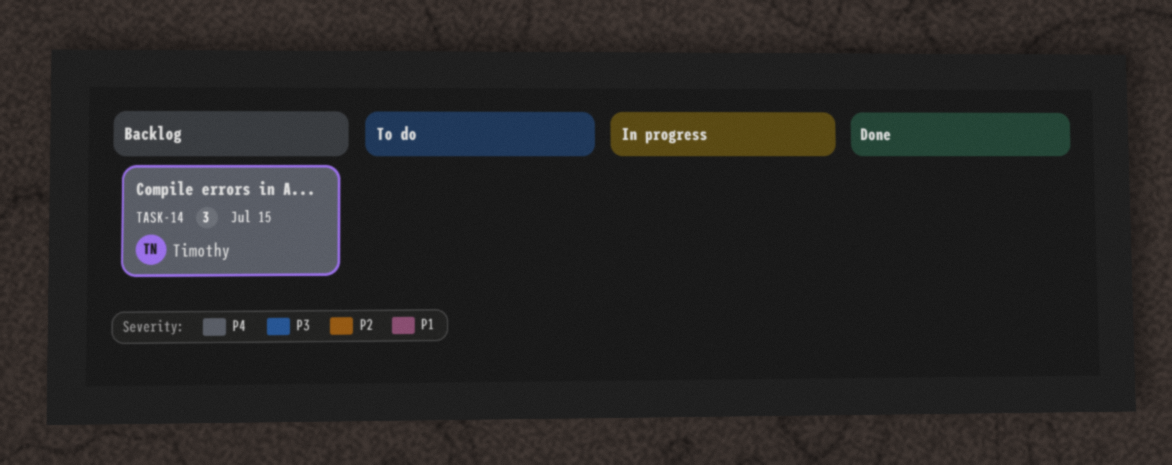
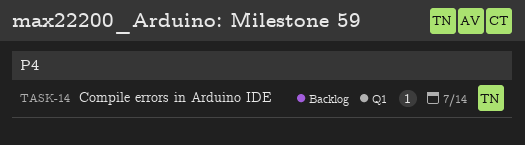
TASK-14, estimate: 3 -> 1
TASK-14, due: Jul 15 -> Jul 14

